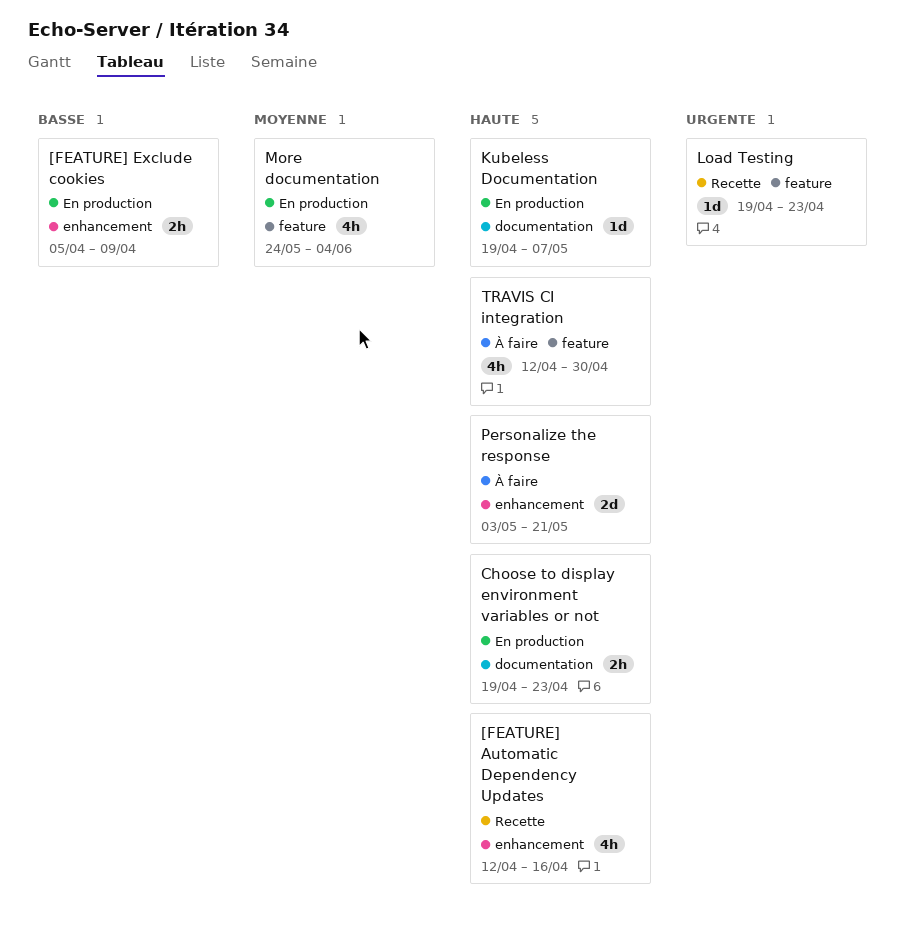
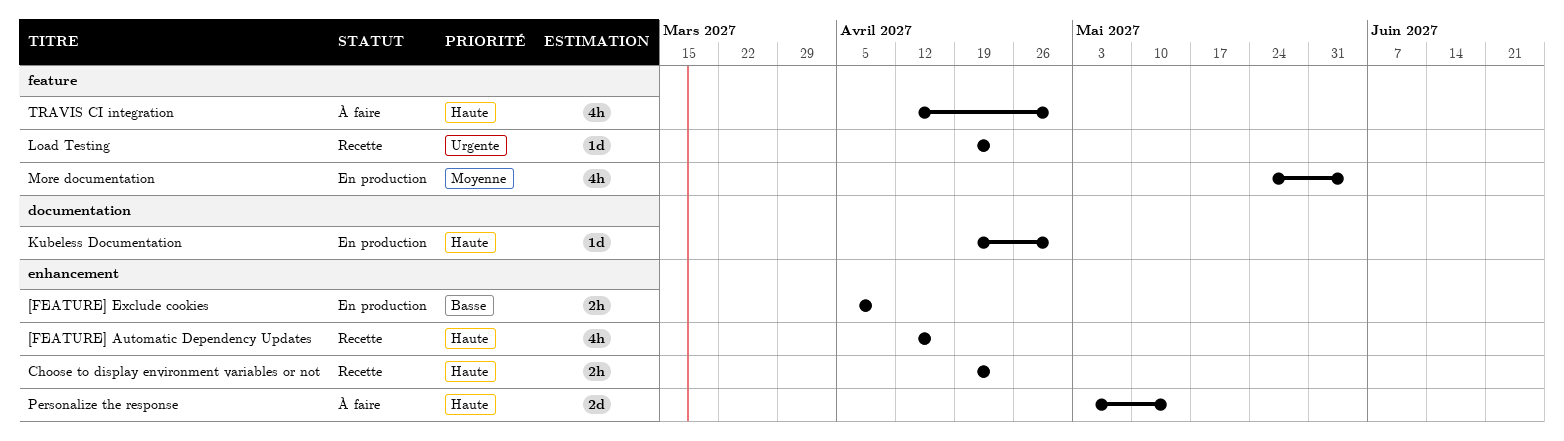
Choose to display environment variables or not, status: En production -> Recette
Choose to display environment variables or not, label: documentation -> enhancement
Kubeless Documentation, due: May 7 -> Apr 30
Personalize the response, due: May 21 -> May 14

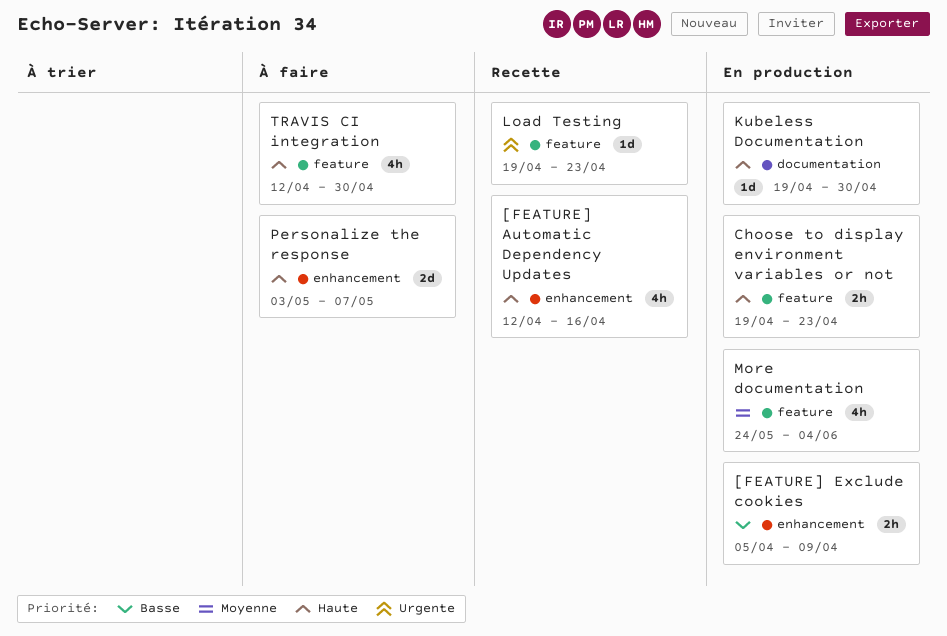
Choose to display environment variables or not, status: Recette -> En production
Choose to display environment variables or not, label: enhancement -> feature
Personalize the response, due: May 14 -> May 7

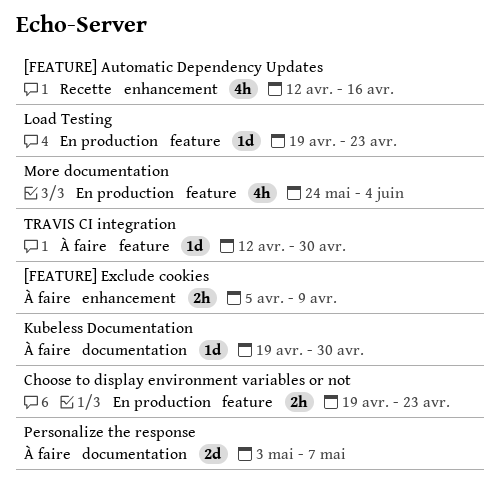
[FEATURE] Exclude cookies, status: En production -> À faire
Kubeless Documentation, status: En production -> À faire
Load Testing, status: Recette -> En production
Personalize the response, label: enhancement -> documentation
TRAVIS CI integration, estimate: 4h -> 1d

